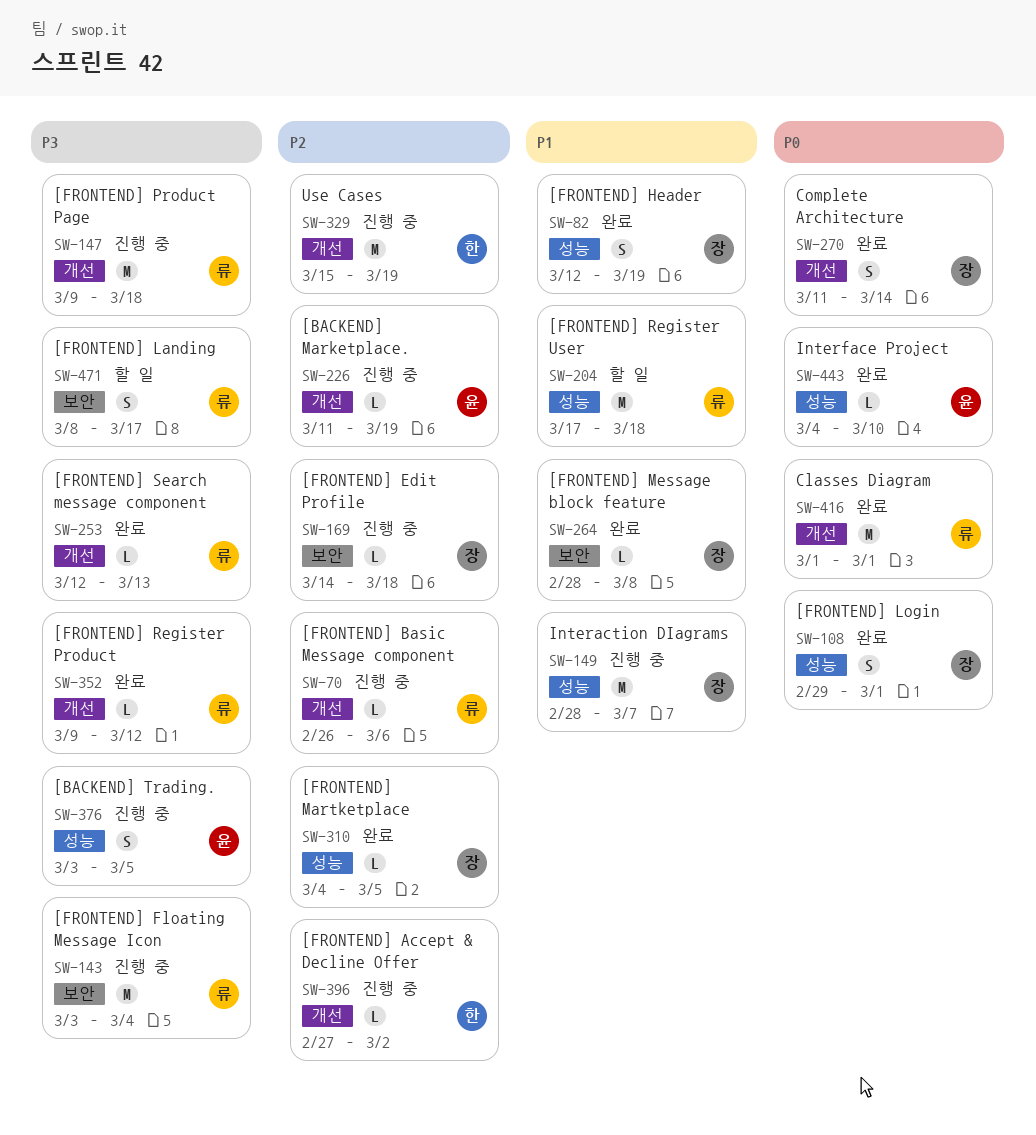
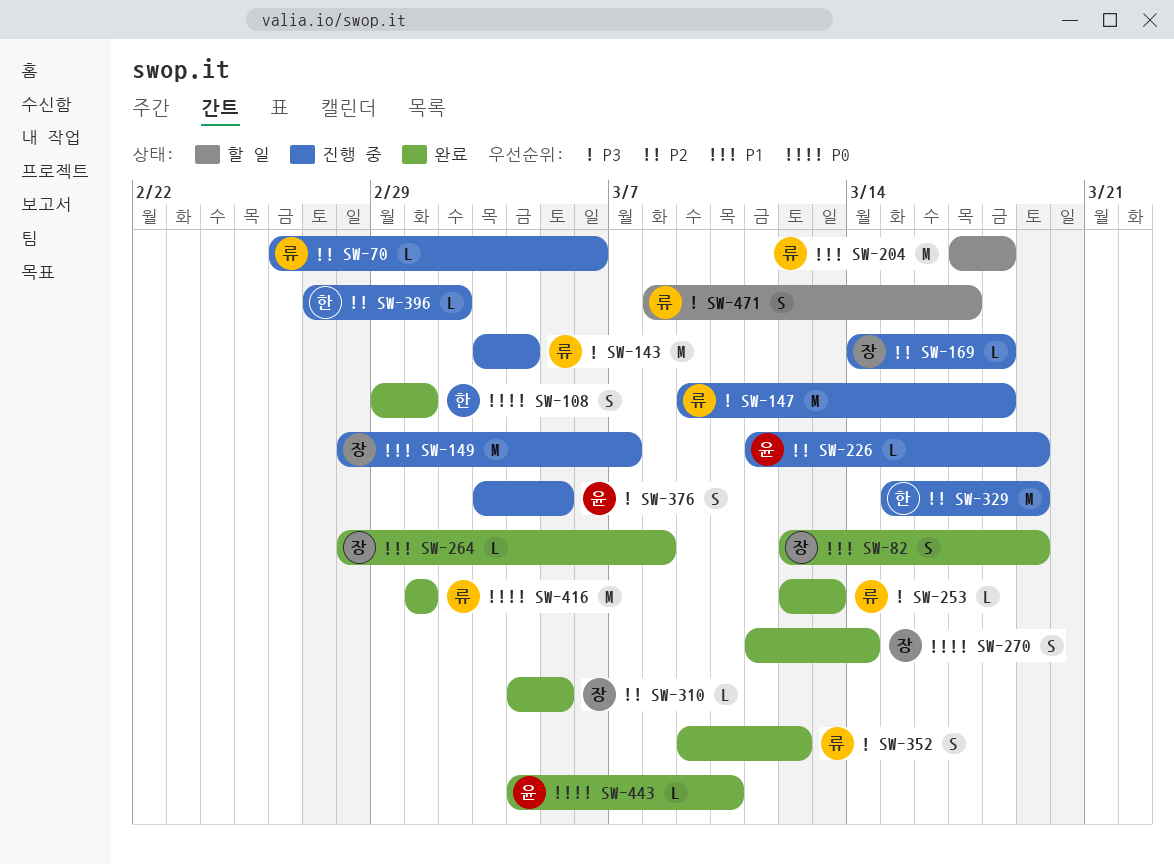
SW-108, owner: 장 -> 한
SW-352, estimate: L -> S

